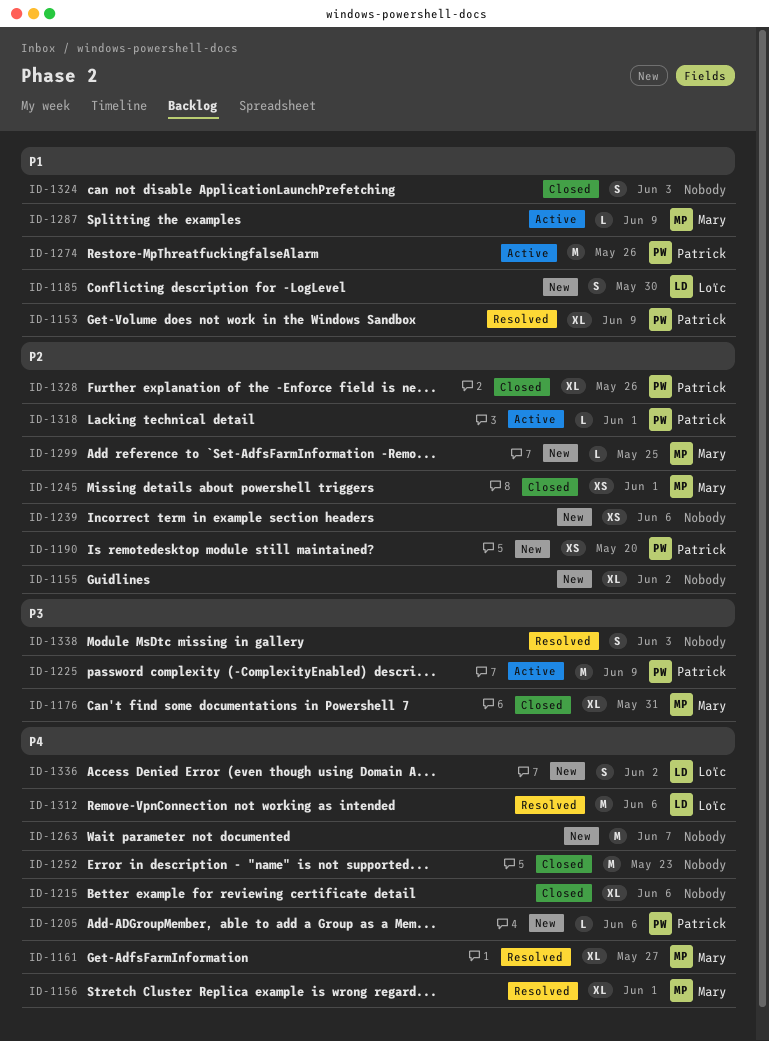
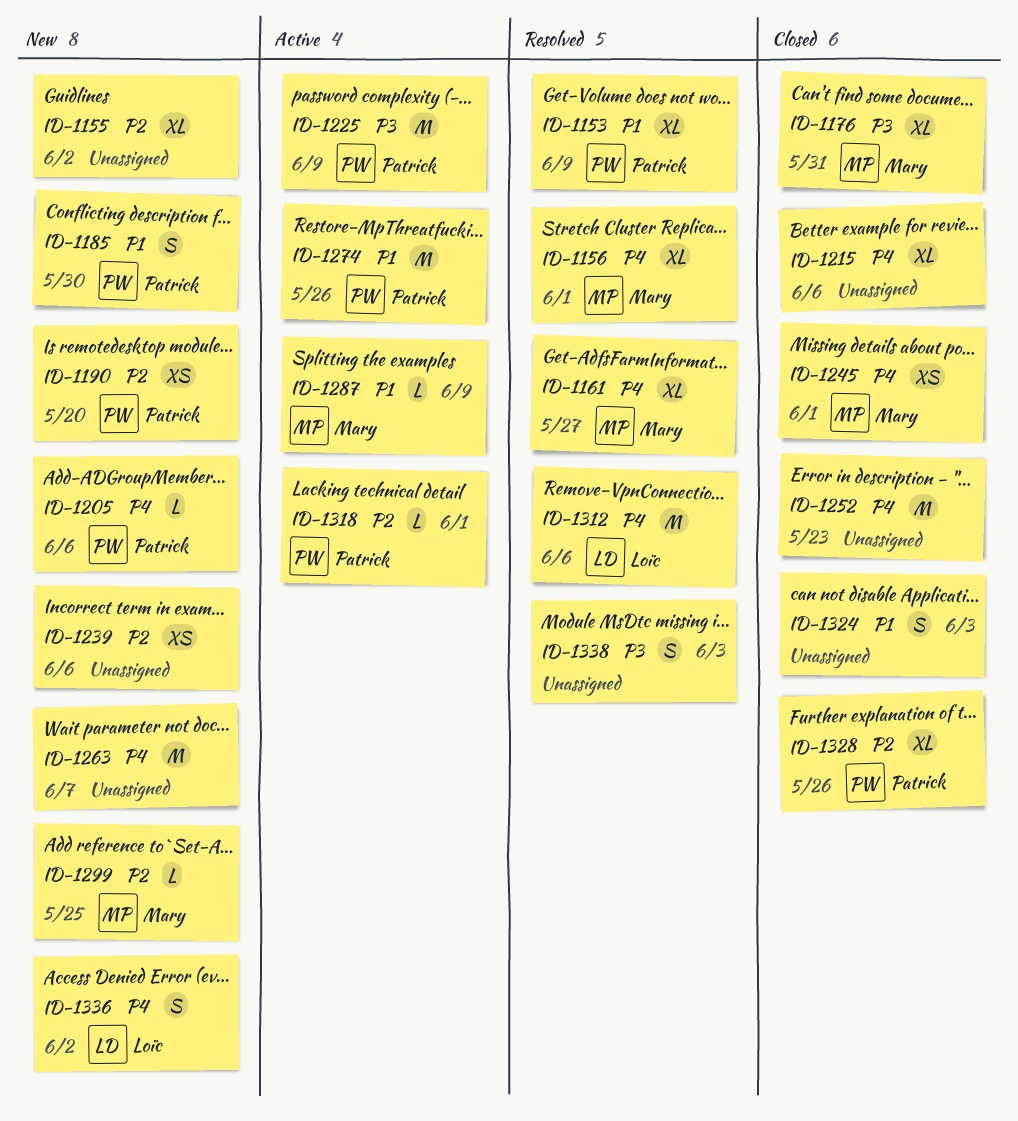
ID-1185, owner: Loïc -> Patrick
ID-1245, priority: P2 -> P4

